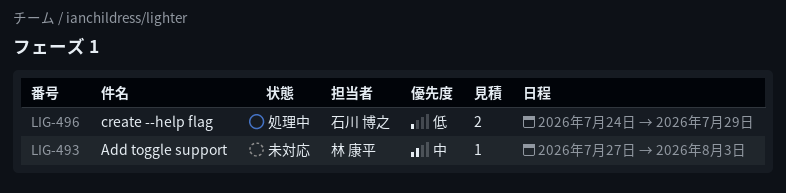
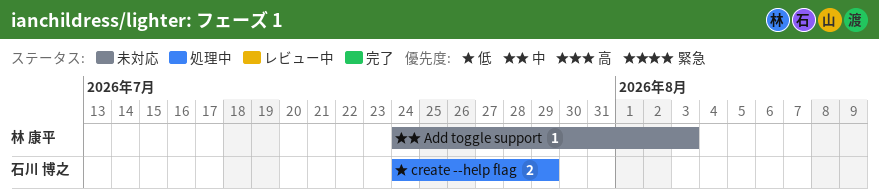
Add toggle support, start: Jul 27 -> Jul 24

